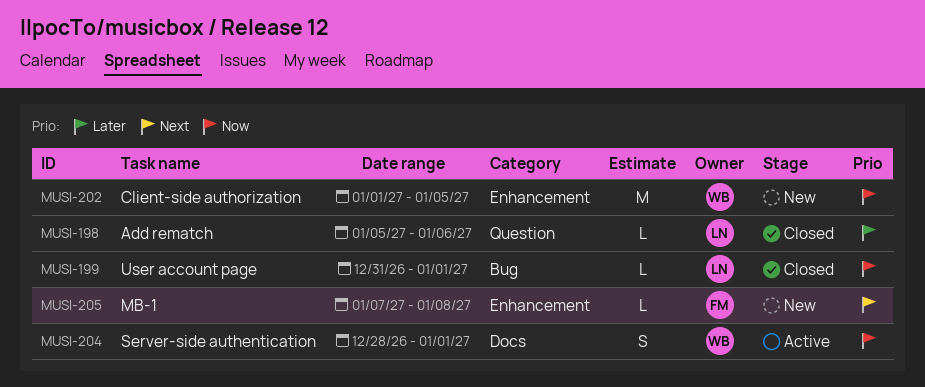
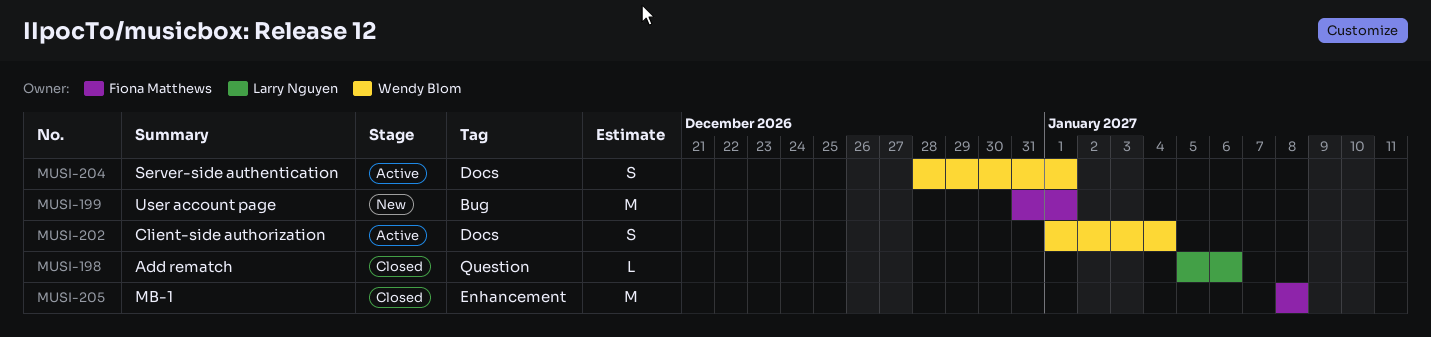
MUSI-199, status: Closed -> New
MUSI-199, owner: Larry Nguyen -> Fiona Matthews
MUSI-199, estimate: L -> M
MUSI-202, status: New -> Active
MUSI-202, label: Enhancement -> Docs
MUSI-202, estimate: M -> S
MUSI-202, due: Jan 5 -> Jan 4
MUSI-205, status: New -> Closed
MUSI-205, estimate: L -> M
MUSI-205, start: Jan 7 -> Jan 8

